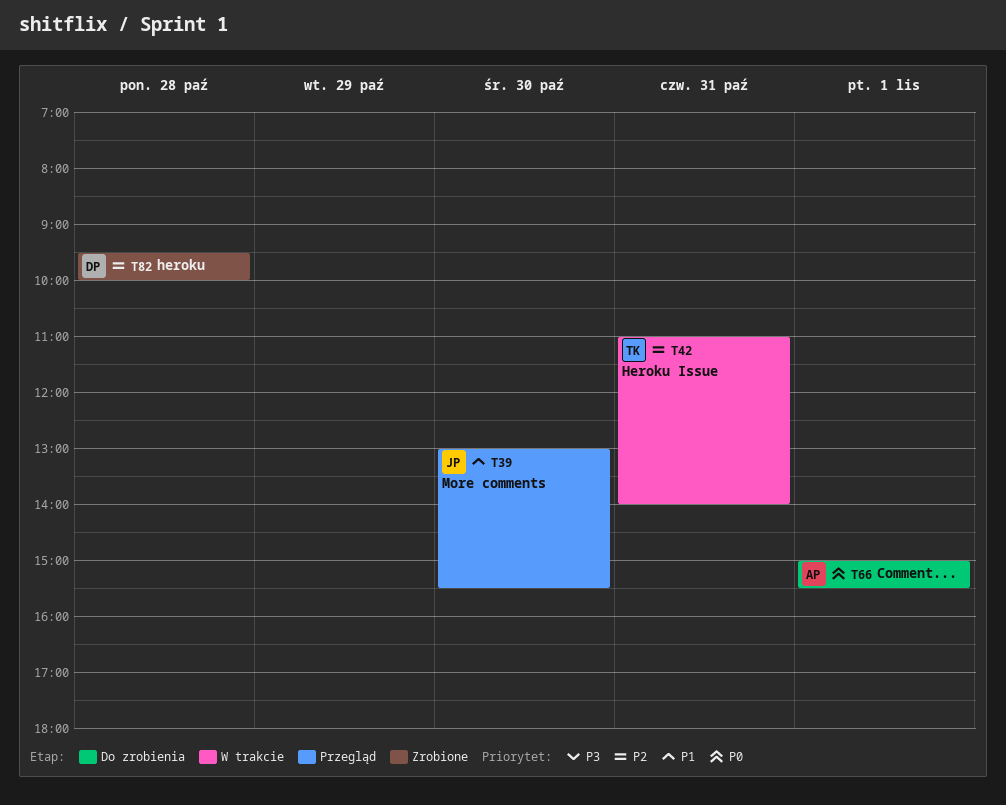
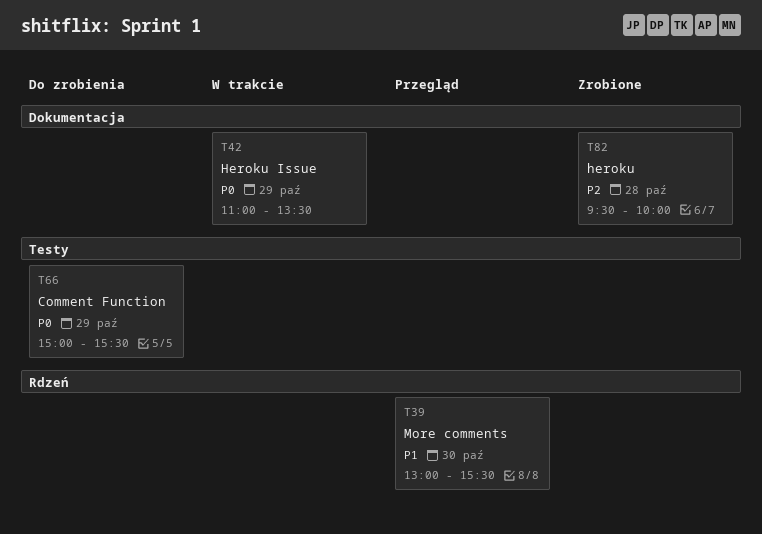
T42, priority: P2 -> P0
T42, day: Oct 31 -> Oct 29
T42, ends: 14:00 -> 13:30
T66, day: Nov 1 -> Oct 29

